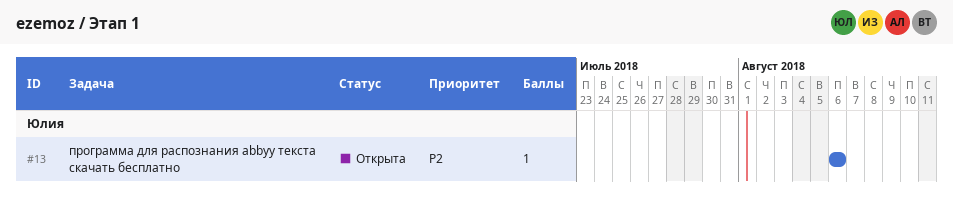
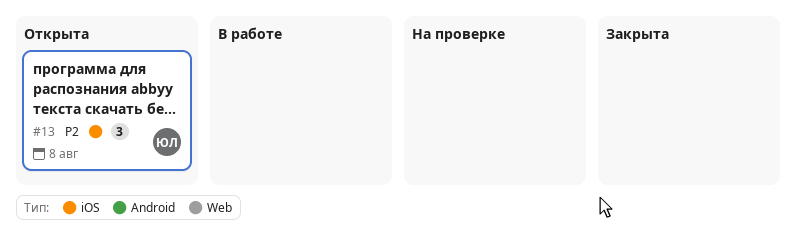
#13, estimate: 1 -> 3
#13, due: Aug 6 -> Aug 8

